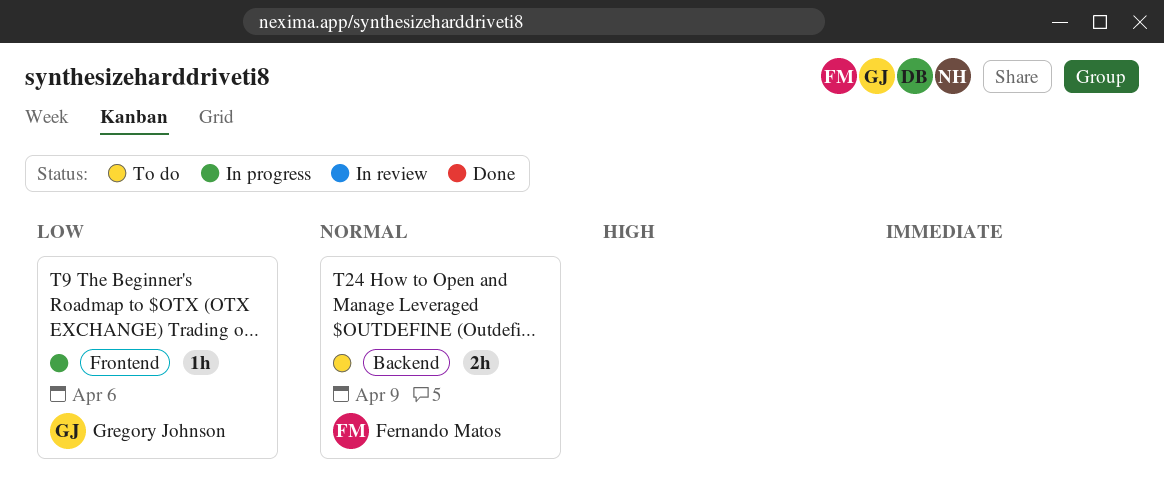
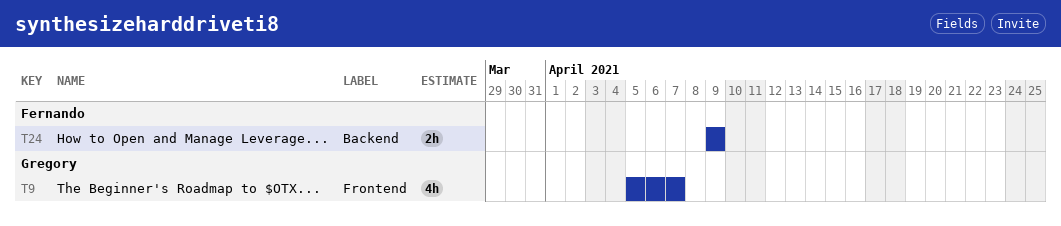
T9, estimate: 1h -> 4h
T9, due: Apr 6 -> Apr 7

